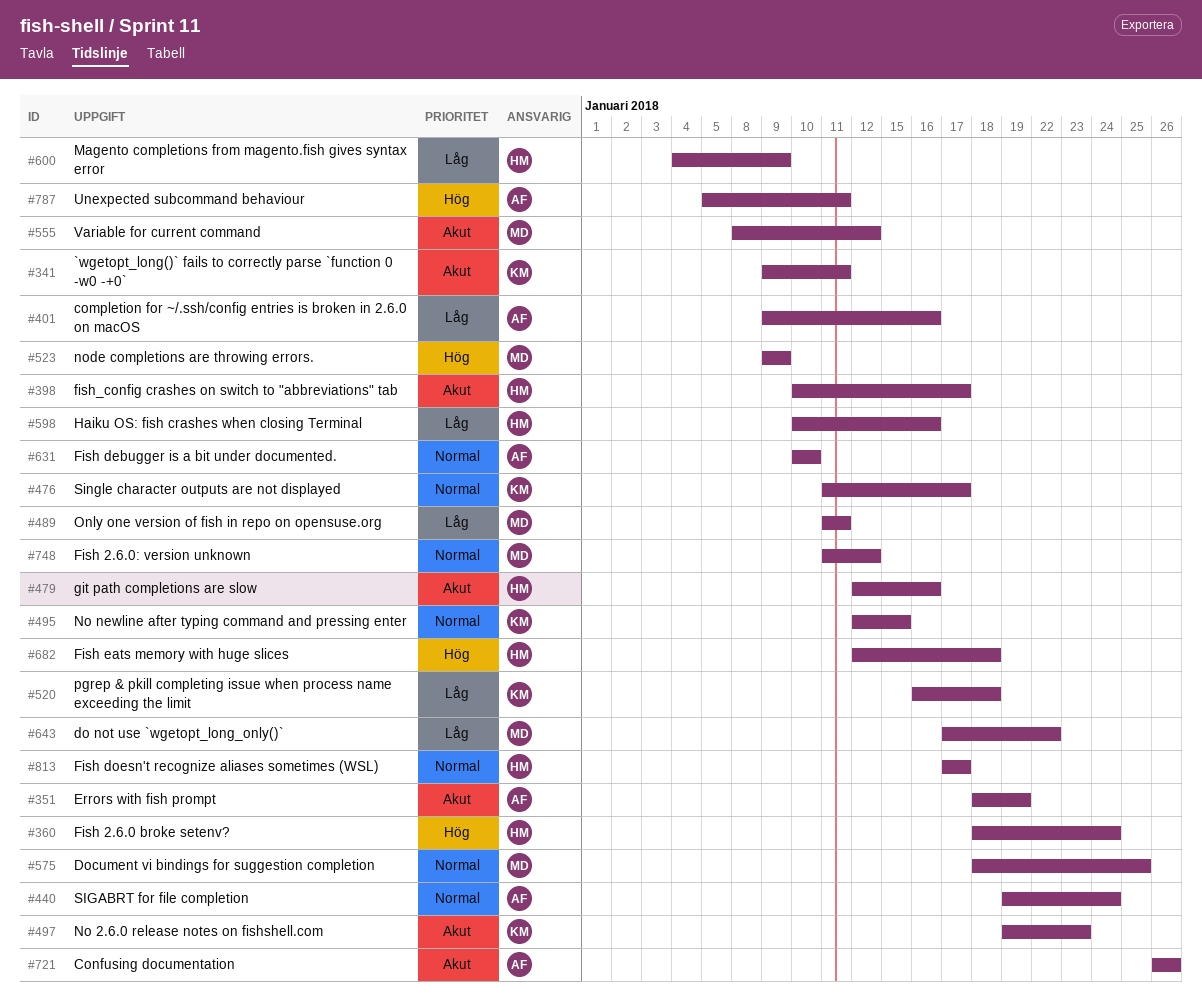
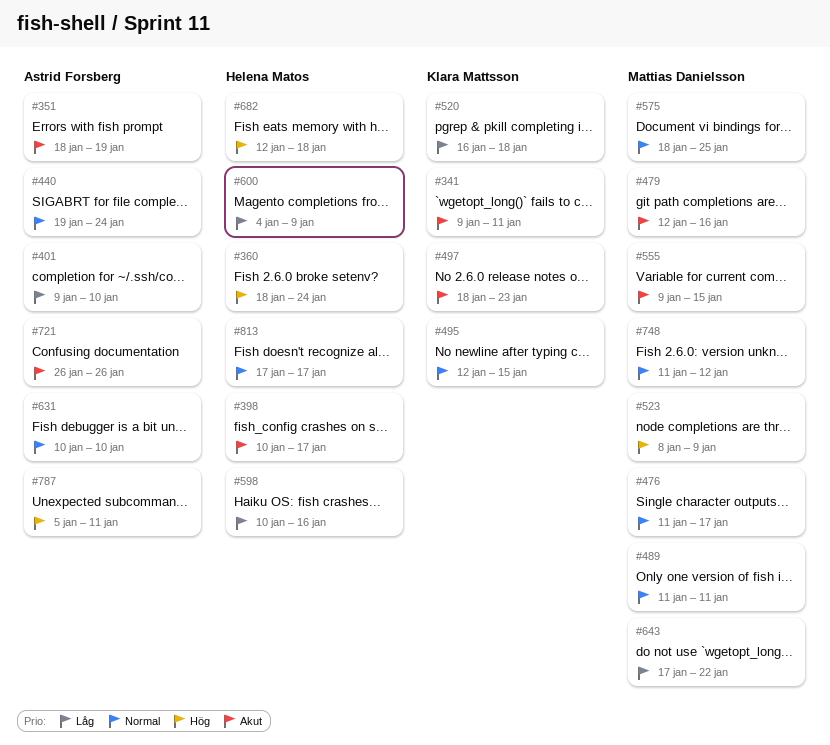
#401, due: Jan 16 -> Jan 10
#476, owner: Klara Mattsson -> Mattias Danielsson
#479, owner: Helena Matos -> Mattias Danielsson
#489, priority: Låg -> Normal
#497, start: Jan 19 -> Jan 18
#523, start: Jan 9 -> Jan 8
#555, start: Jan 8 -> Jan 9
#555, due: Jan 12 -> Jan 15

